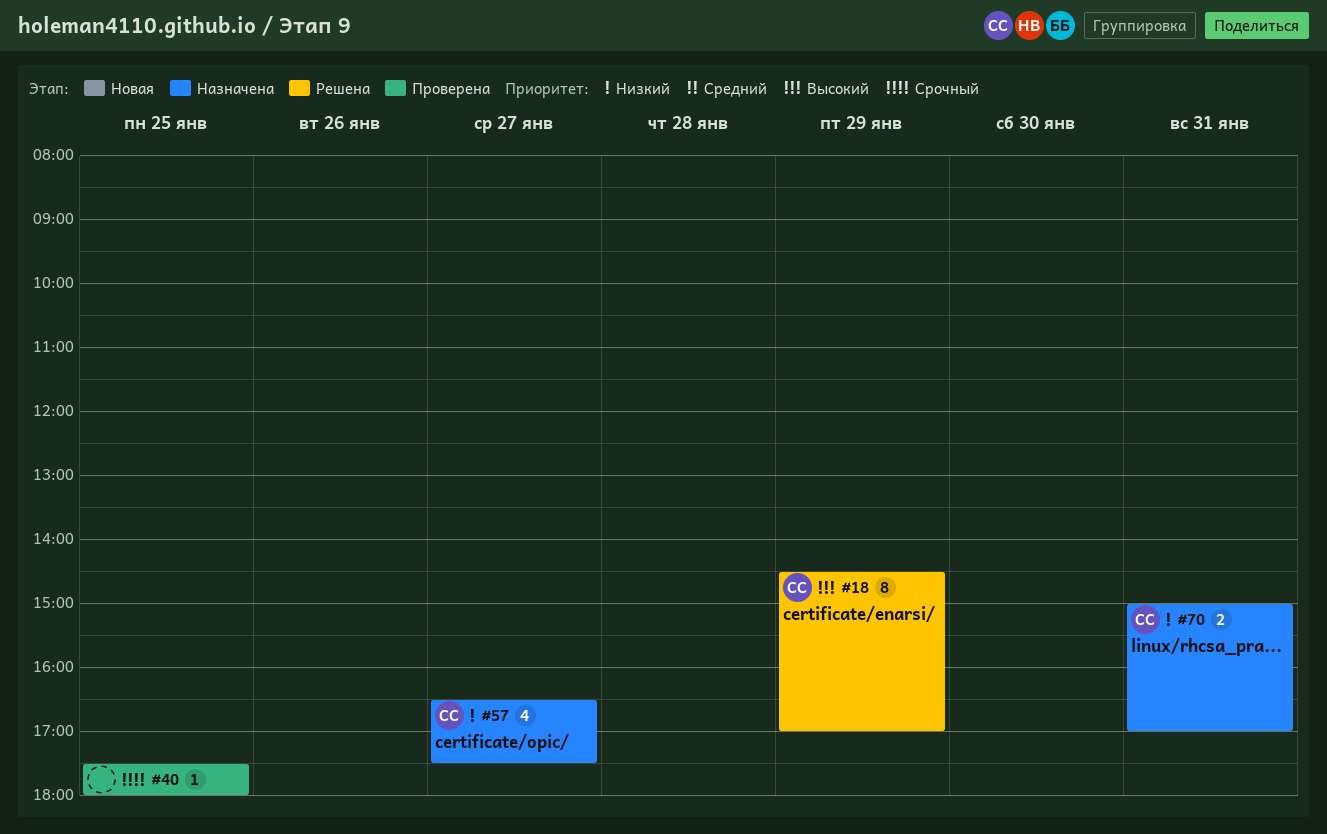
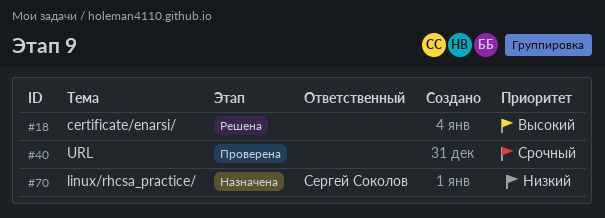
#18, owner: Сергей Соколов -> none
#57: present -> none

